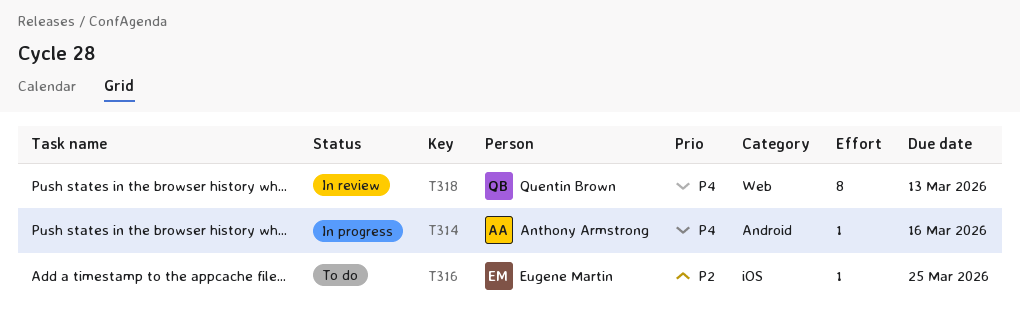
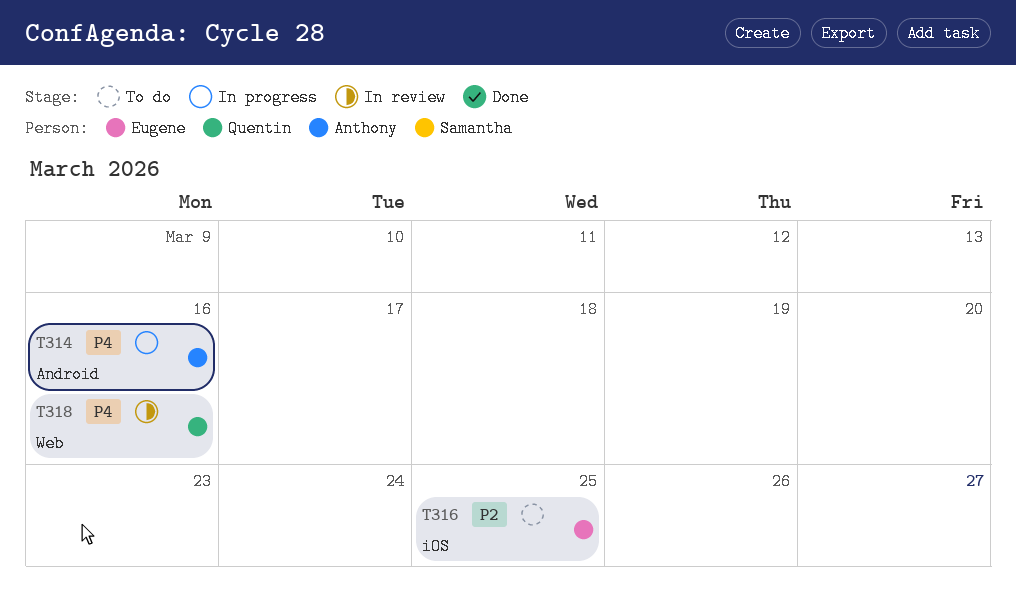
T318, due: Mar 13 -> Mar 16

